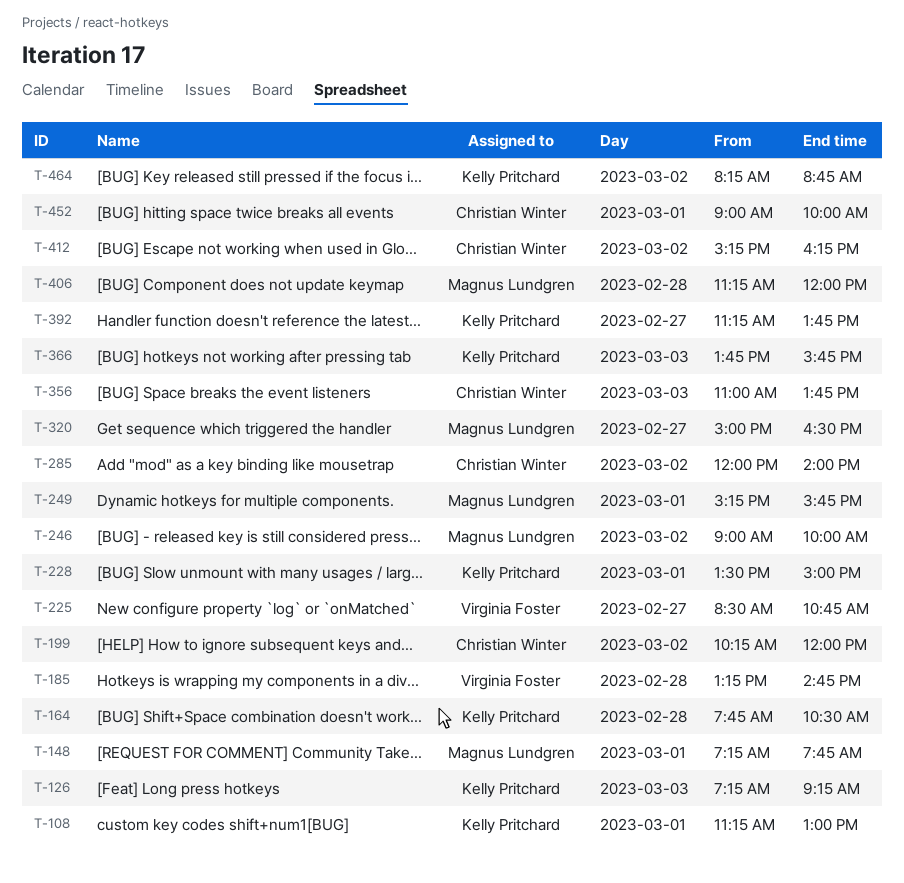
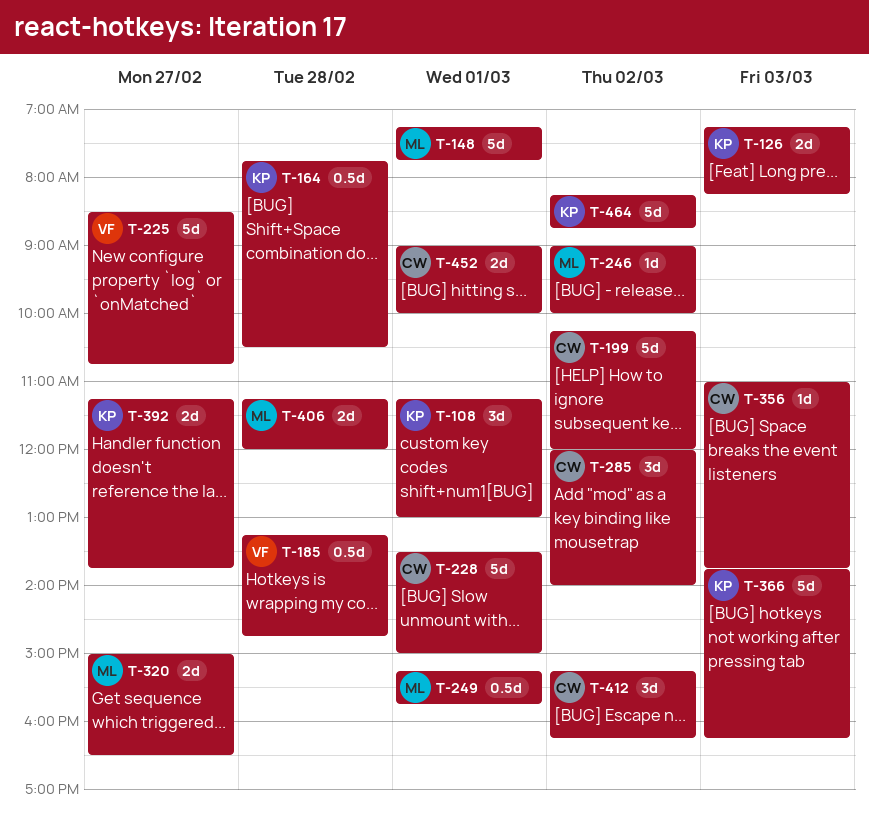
T-126, ends: 09:15 -> 08:15
T-228, owner: Kelly Pritchard -> Christian Winter
T-366, ends: 15:45 -> 16:15

